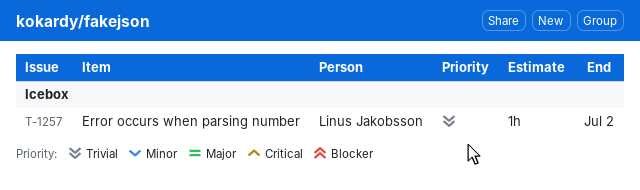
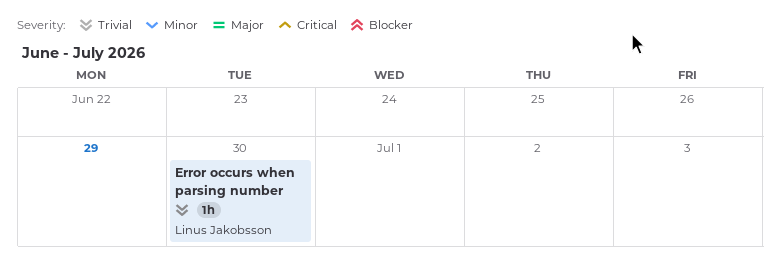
Error occurs when parsing number, due: Jul 2 -> Jun 30

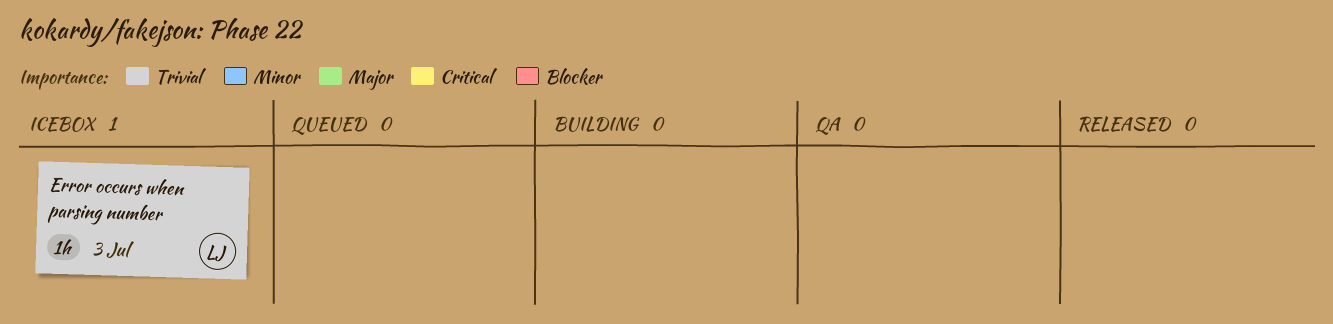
Error occurs when parsing number, due: Jun 30 -> Jul 3

